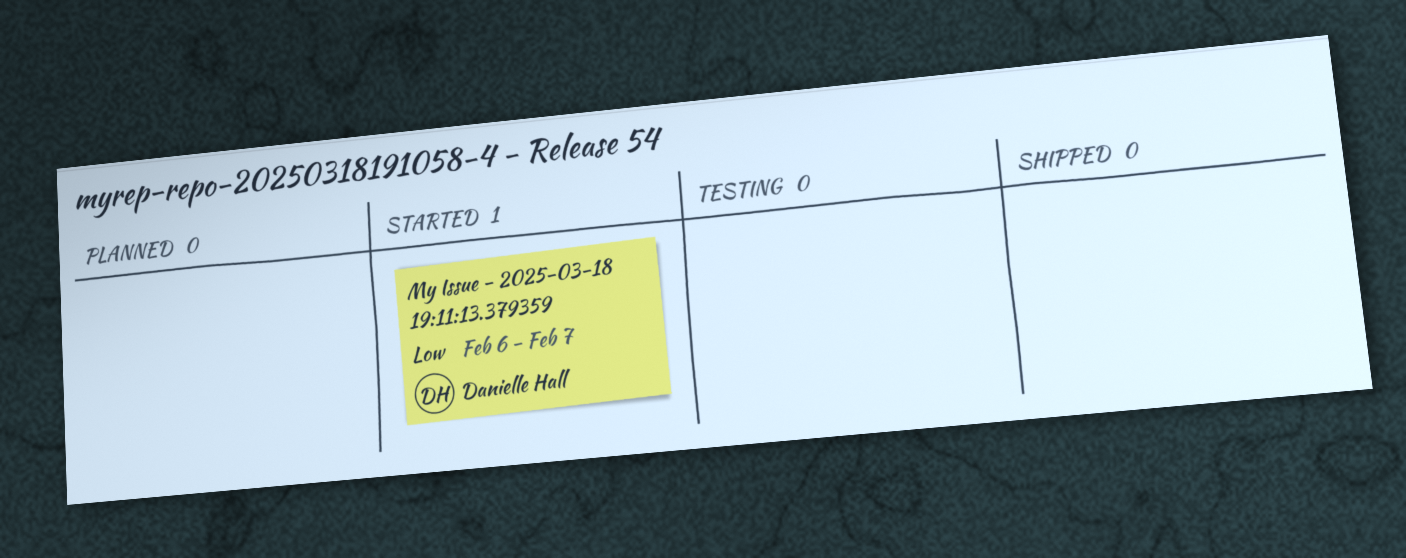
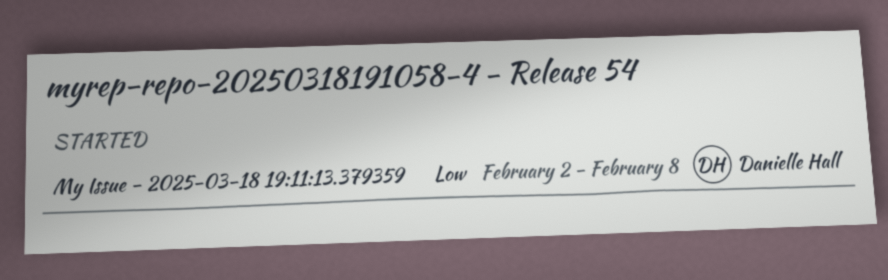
My Issue - 2025-03-18 19:11:13.379359, start: Feb 6 -> Feb 2
My Issue - 2025-03-18 19:11:13.379359, due: Feb 7 -> Feb 8

